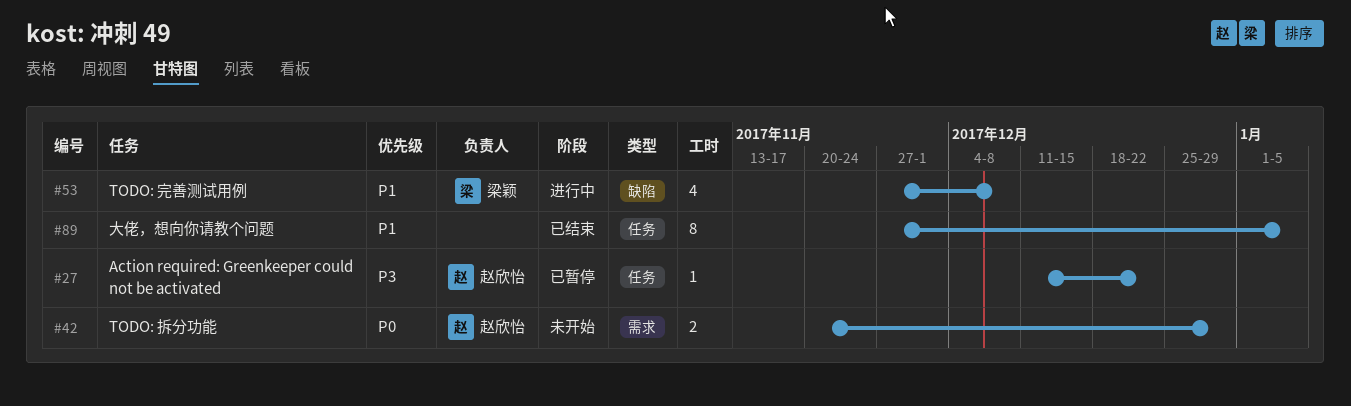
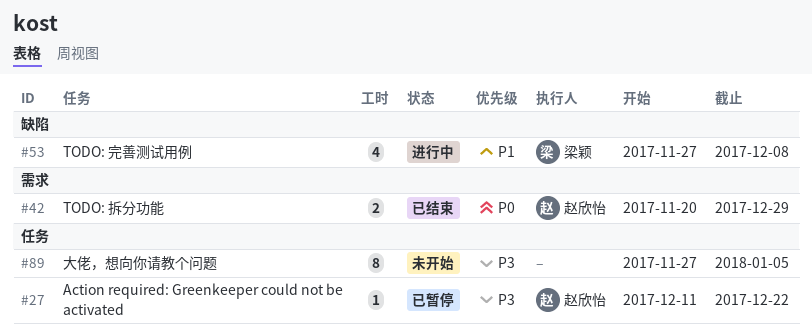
#42, status: 未开始 -> 已结束
#89, status: 已结束 -> 未开始
#89, priority: P1 -> P3

